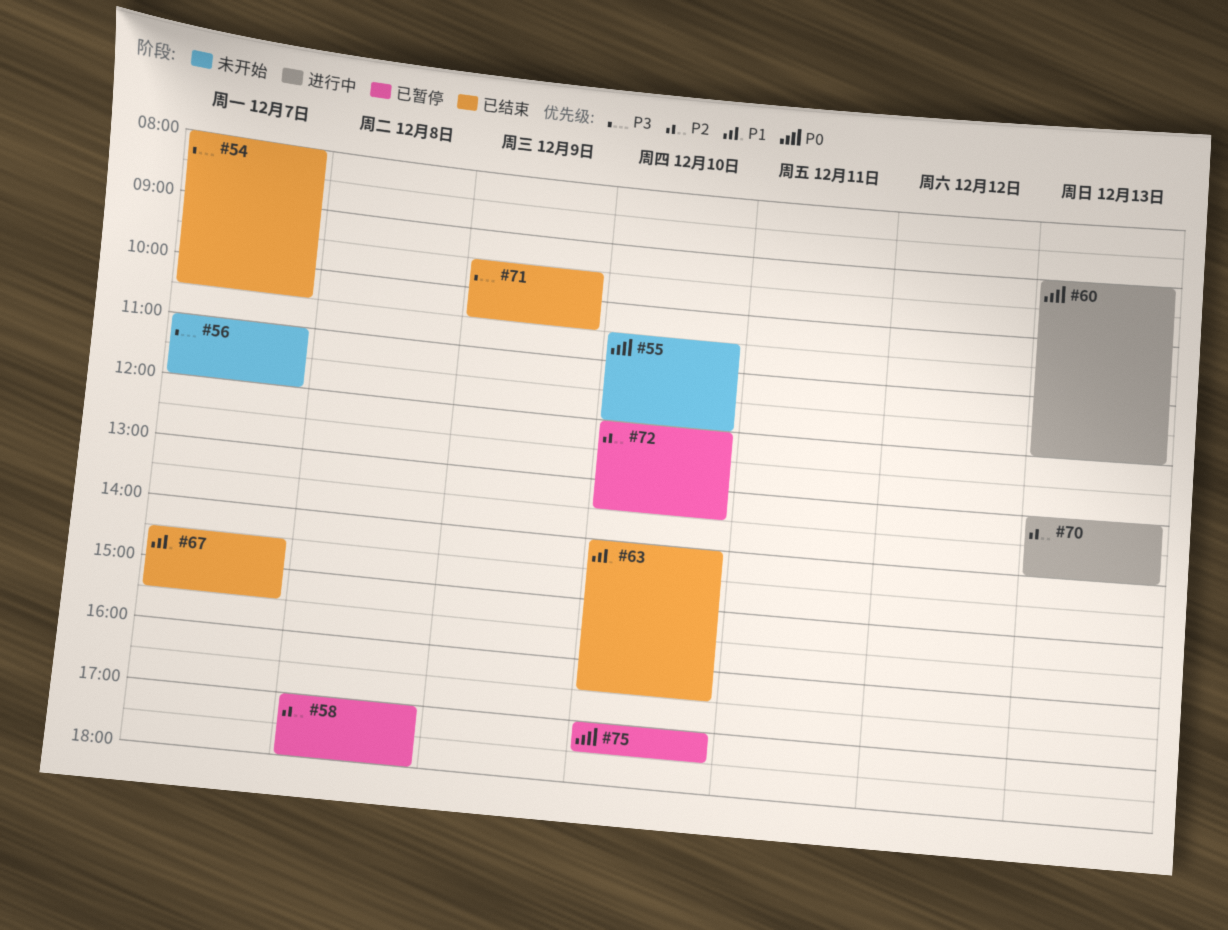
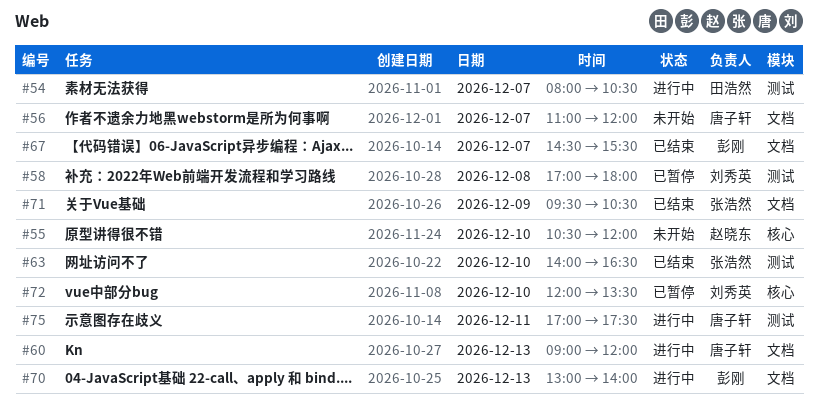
#54, status: 已结束 -> 进行中
#75, status: 已暂停 -> 进行中
#75, day: Dec 10 -> Dec 11

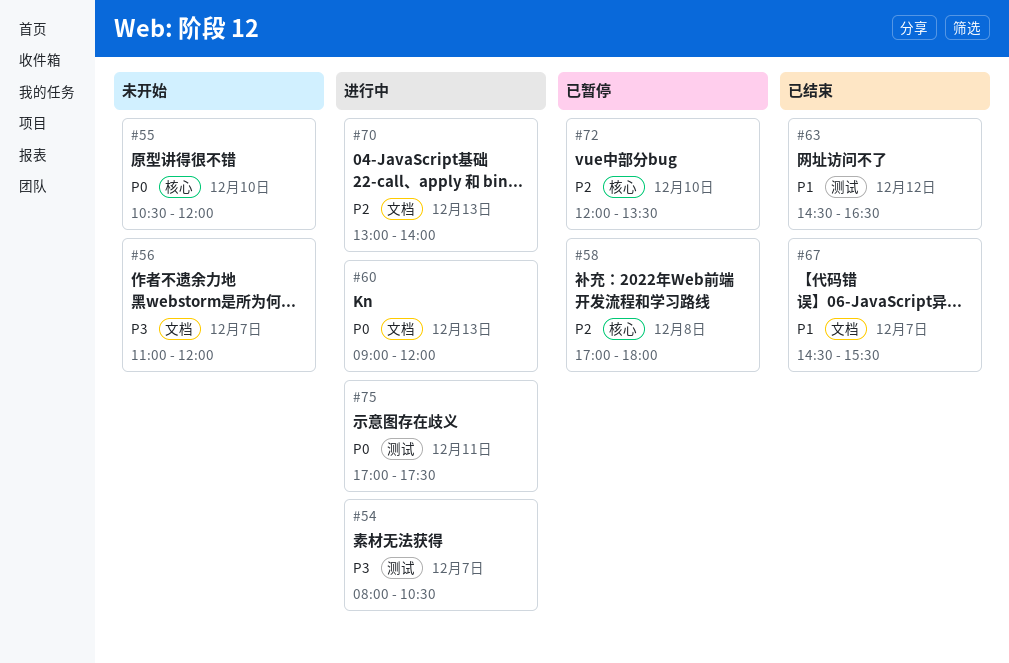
#58, label: 测试 -> 核心
#63, day: Dec 10 -> Dec 12
#63, begins: 14:00 -> 14:30
#71: present -> none

